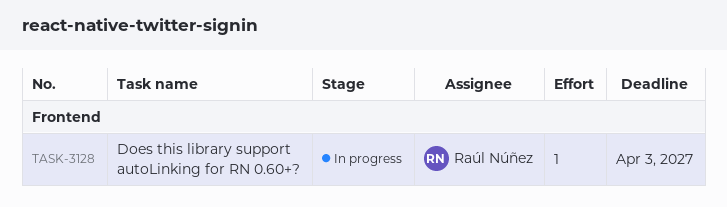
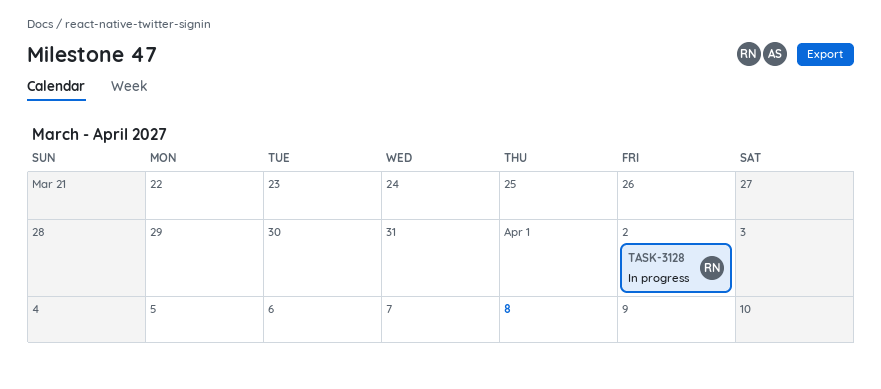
TASK-3128, due: Apr 3 -> Apr 2

